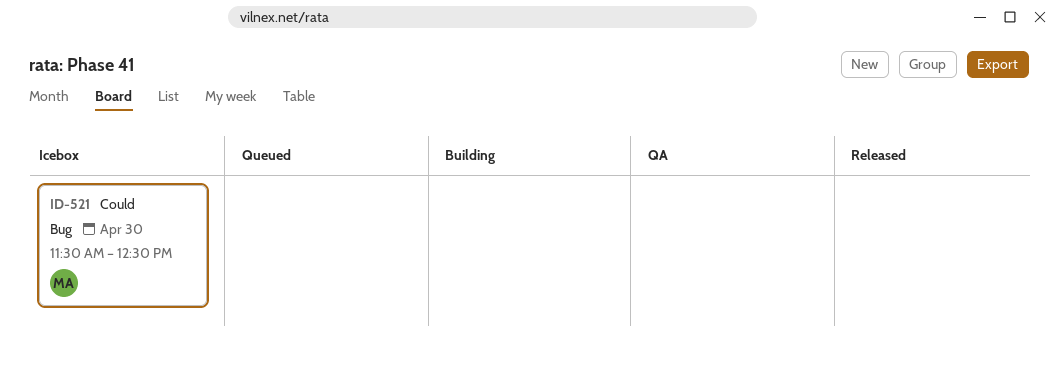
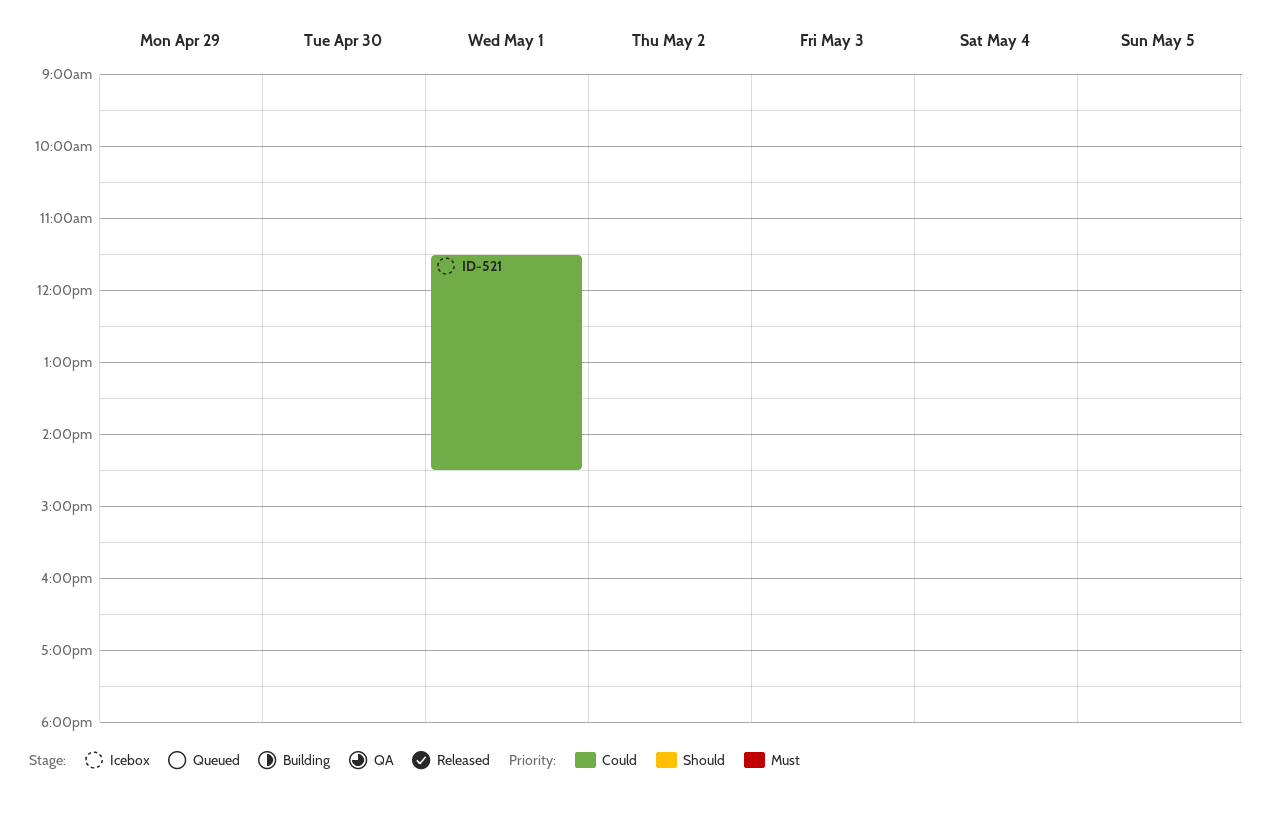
ID-521, day: Apr 30 -> May 1
ID-521, ends: 12:30 -> 14:30

